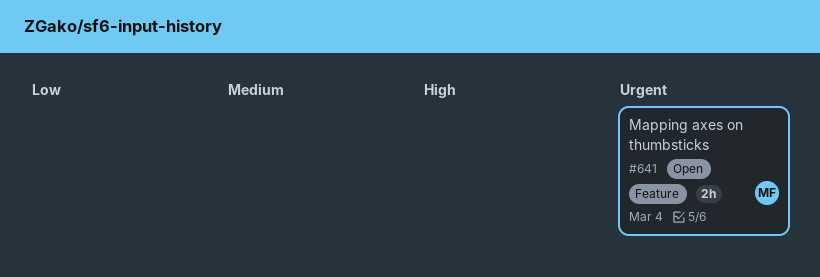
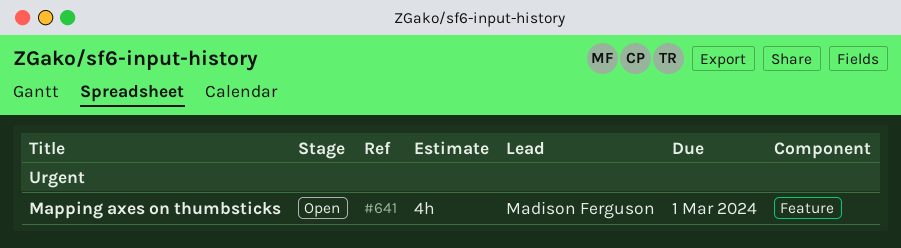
#641, estimate: 2h -> 4h
#641, due: Mar 4 -> Mar 1

